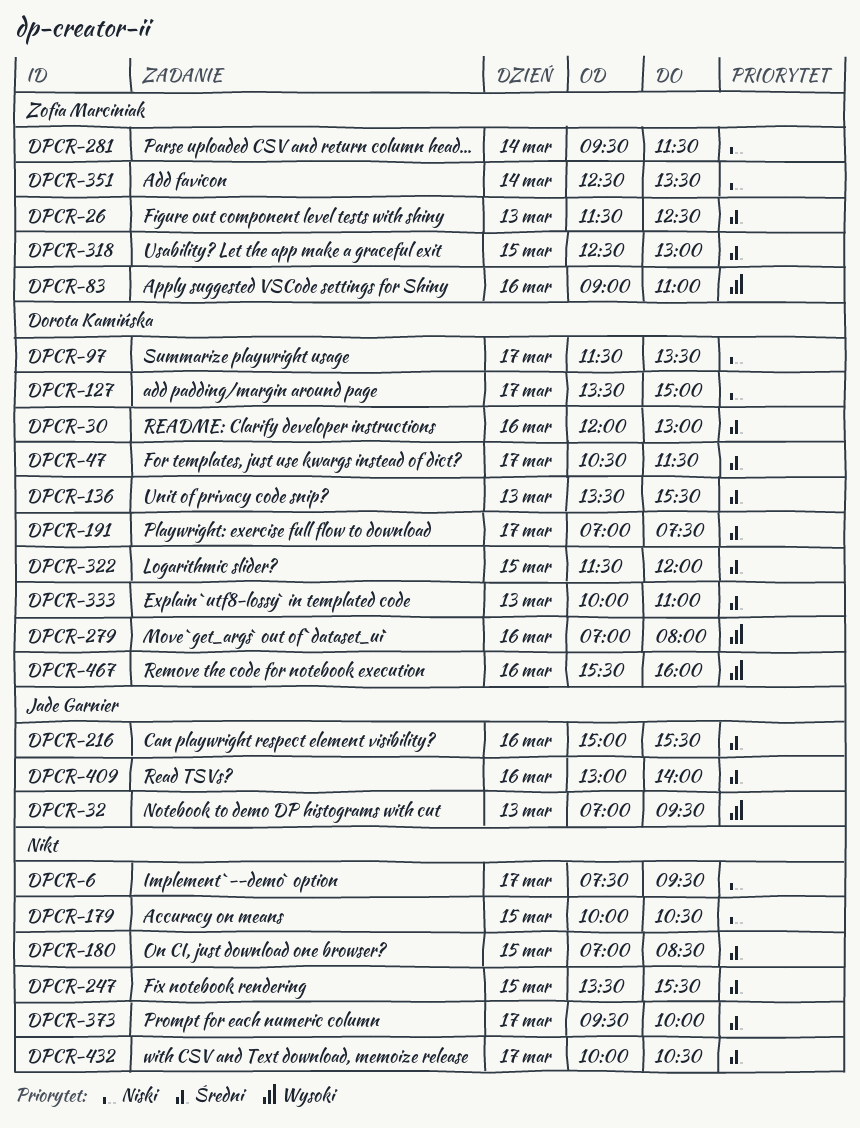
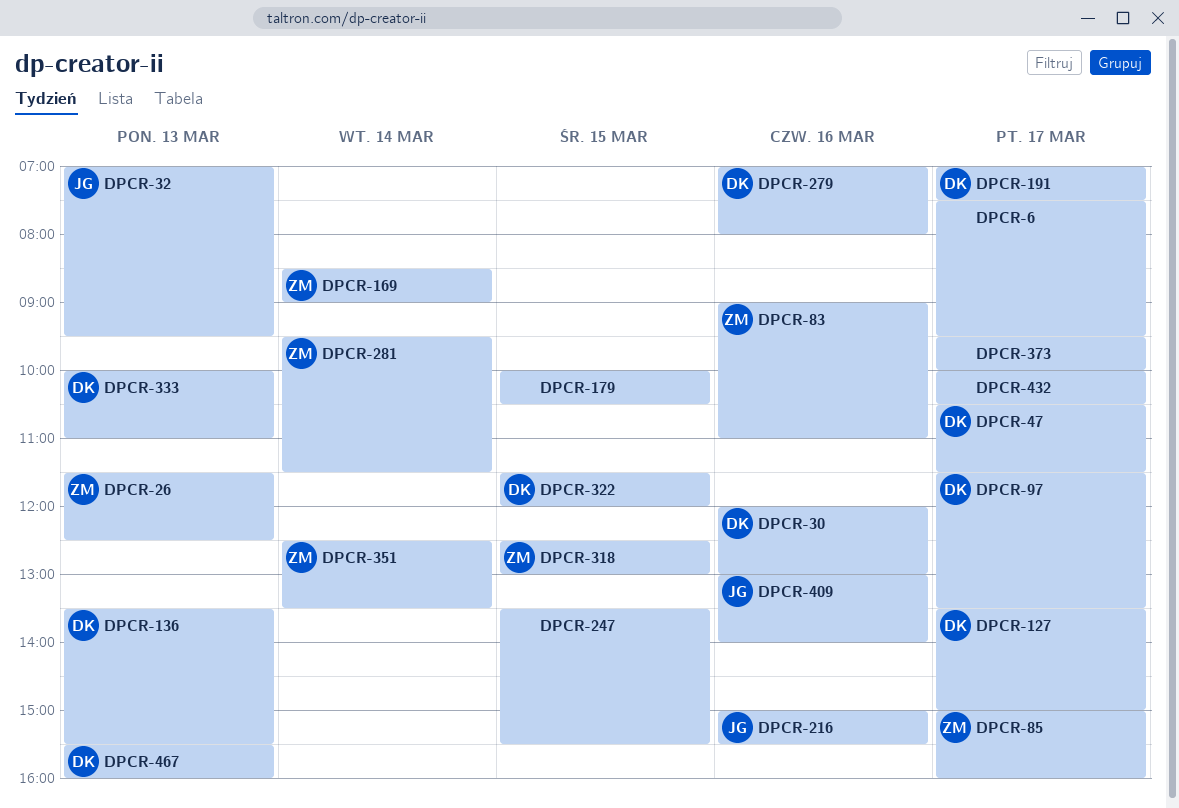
DPCR-85: none -> present
DPCR-169: none -> present
DPCR-180: present -> none
DPCR-467, day: Mar 16 -> Mar 13

